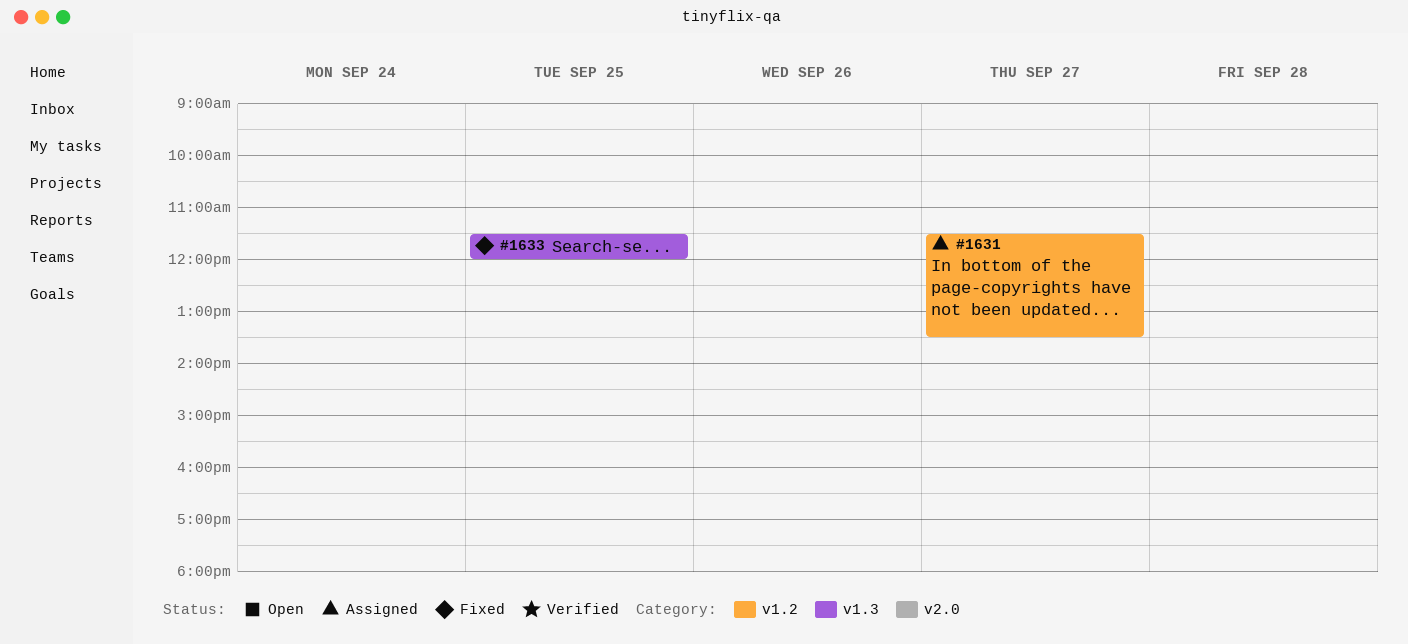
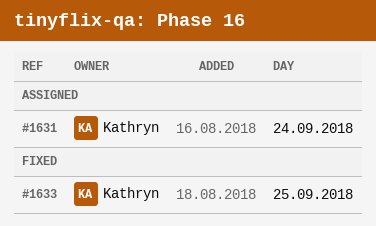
#1631, day: Sep 27 -> Sep 24

